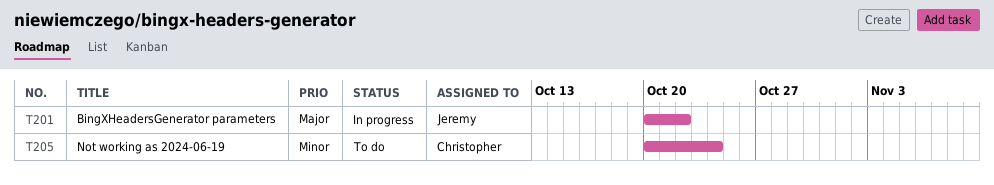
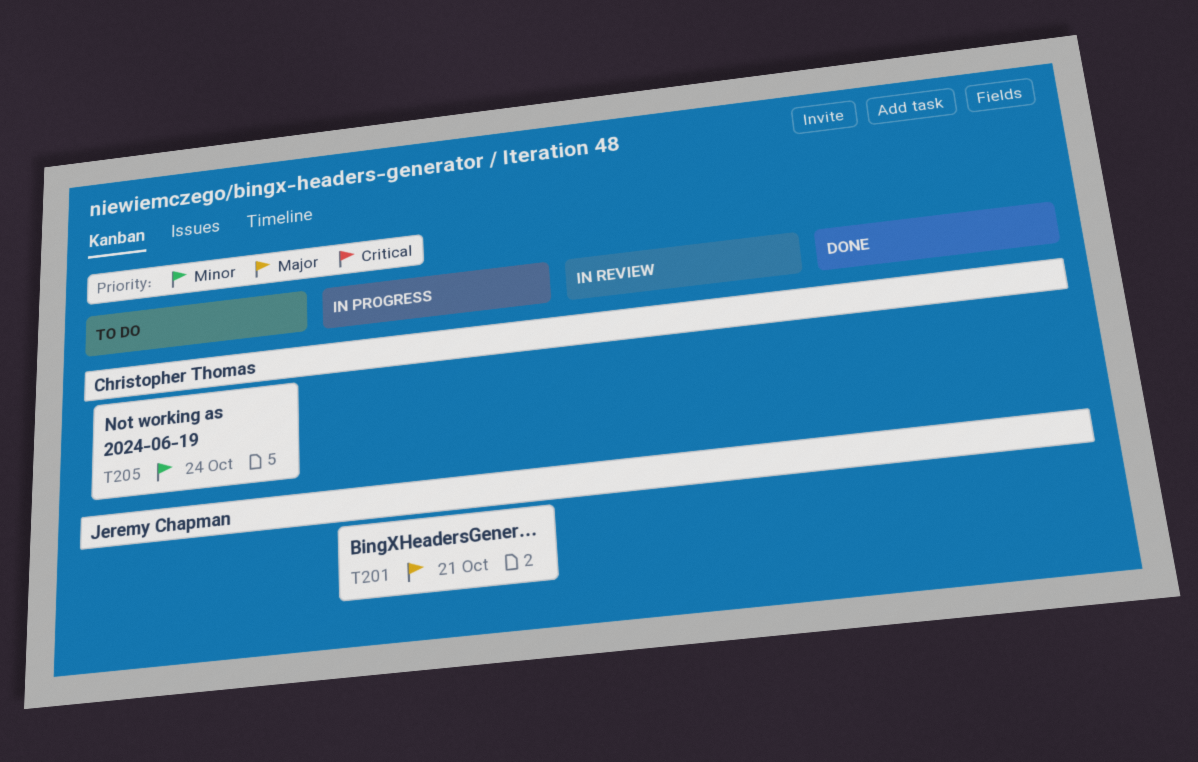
T201, due: Oct 22 -> Oct 21

